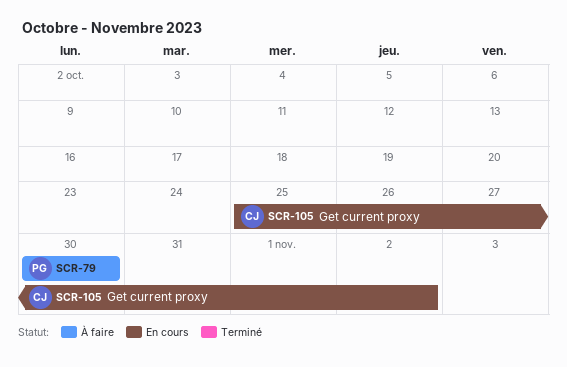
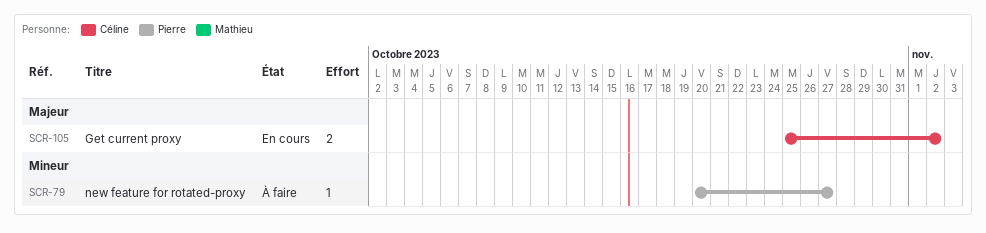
SCR-79, start: Oct 30 -> Oct 20
SCR-79, due: Oct 30 -> Oct 27

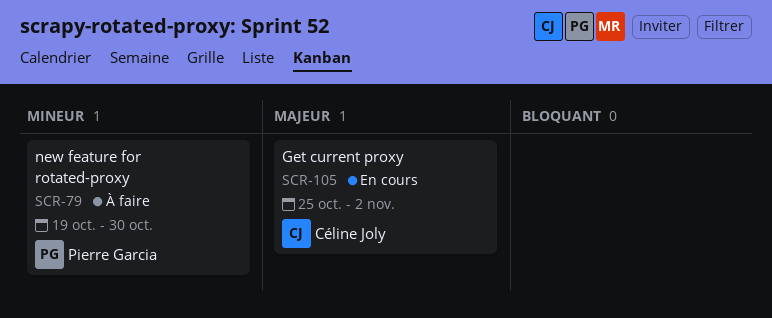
SCR-79, start: Oct 20 -> Oct 19
SCR-79, due: Oct 27 -> Oct 30

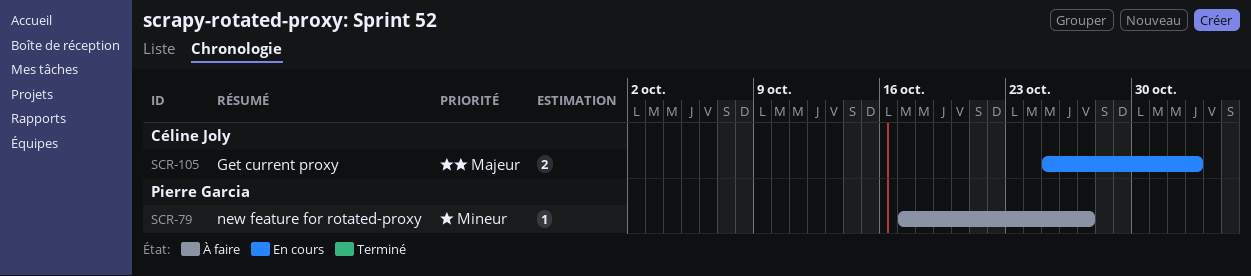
SCR-79, start: Oct 19 -> Oct 17
SCR-79, due: Oct 30 -> Oct 27

